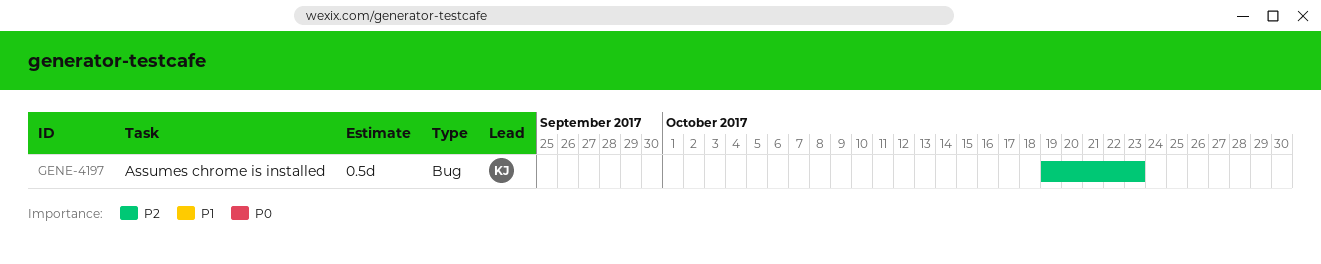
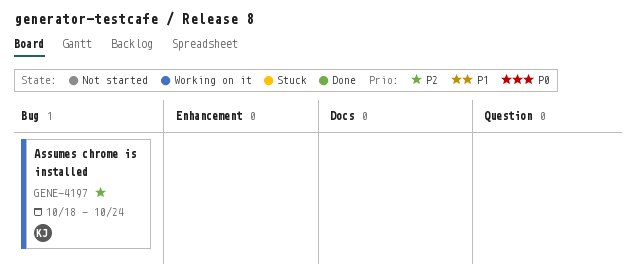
GENE-4197, start: Oct 19 -> Oct 18
GENE-4197, due: Oct 23 -> Oct 24

